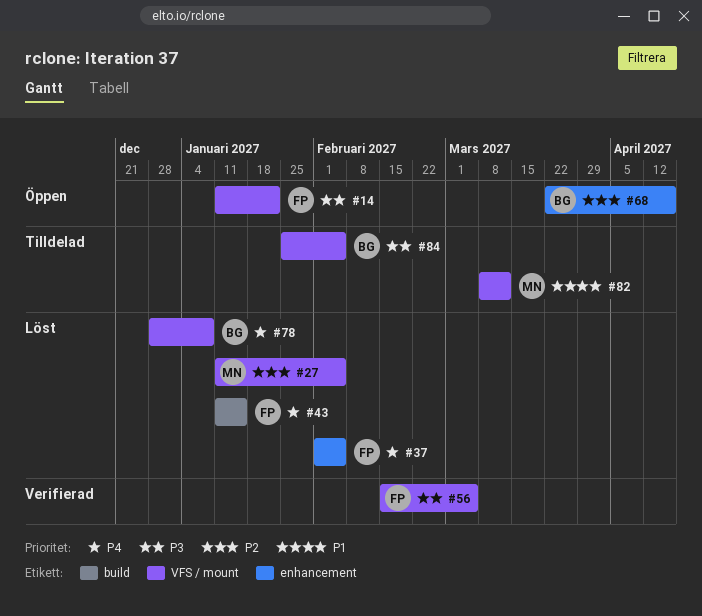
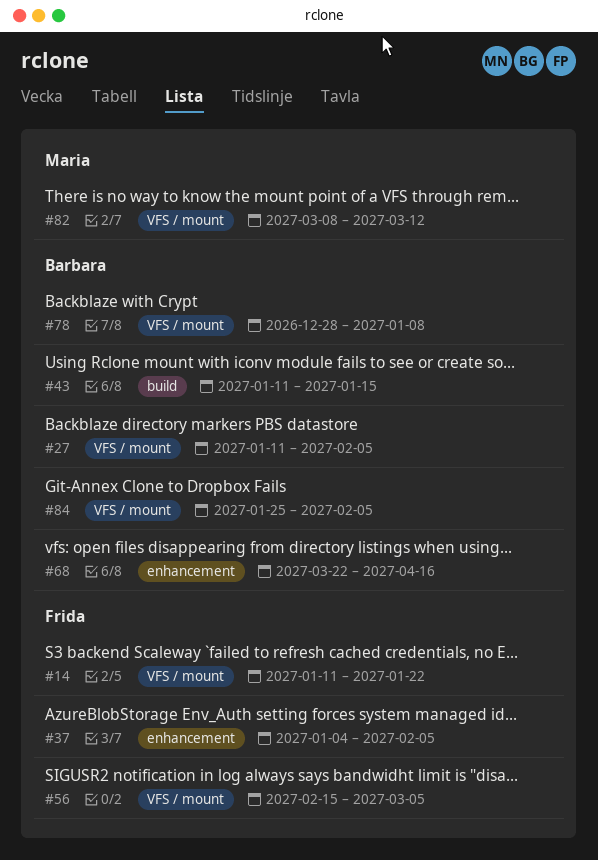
#27, owner: Maria -> Barbara
#37, start: Feb 1 -> Jan 4
#43, owner: Frida -> Barbara

